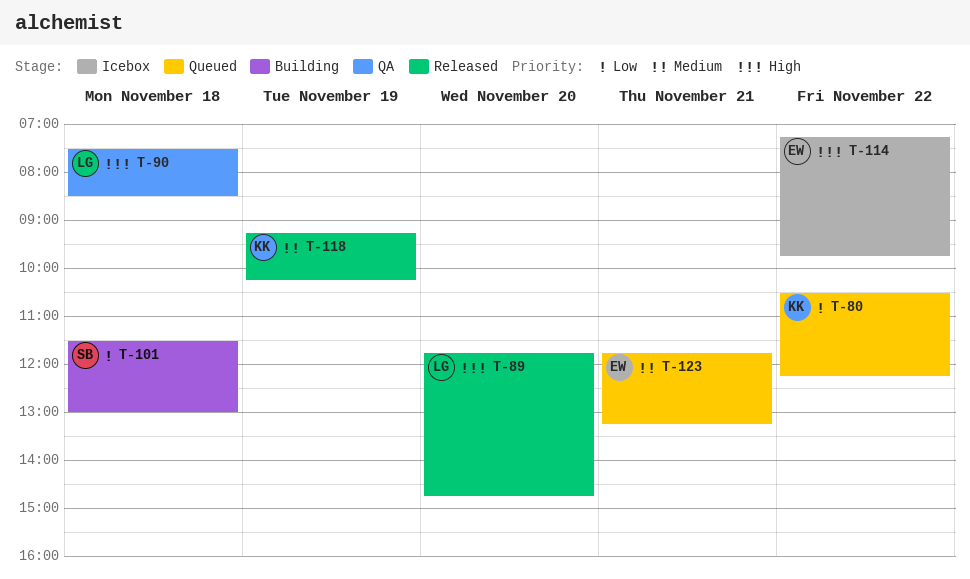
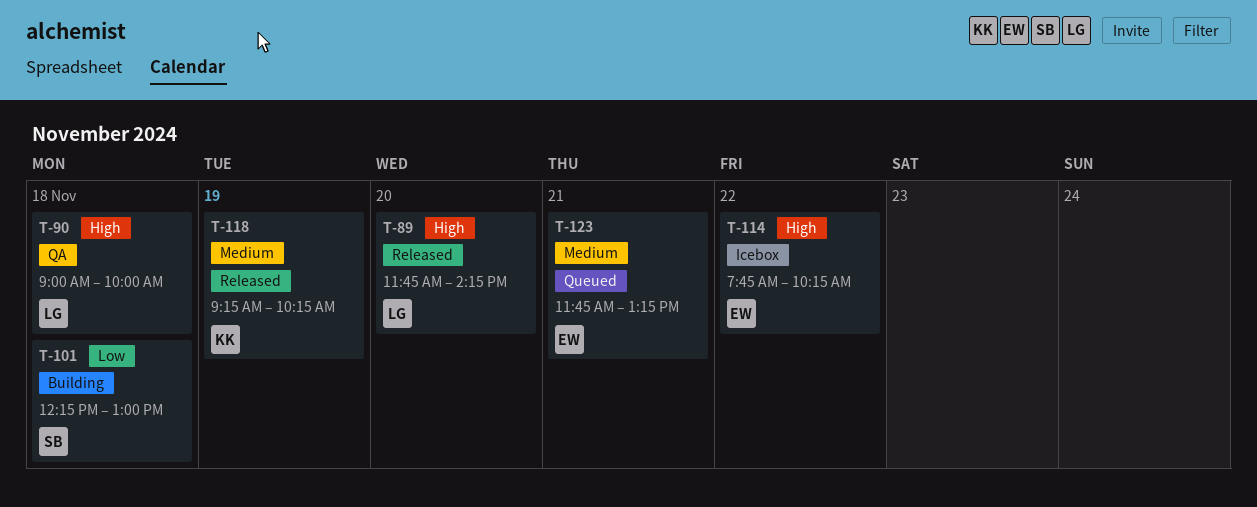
T-80: present -> none
T-89, ends: 14:45 -> 14:15
T-90, begins: 07:30 -> 09:00
T-90, ends: 08:30 -> 10:00
T-101, begins: 11:30 -> 12:15
T-114, begins: 07:15 -> 07:45
T-114, ends: 09:45 -> 10:15

